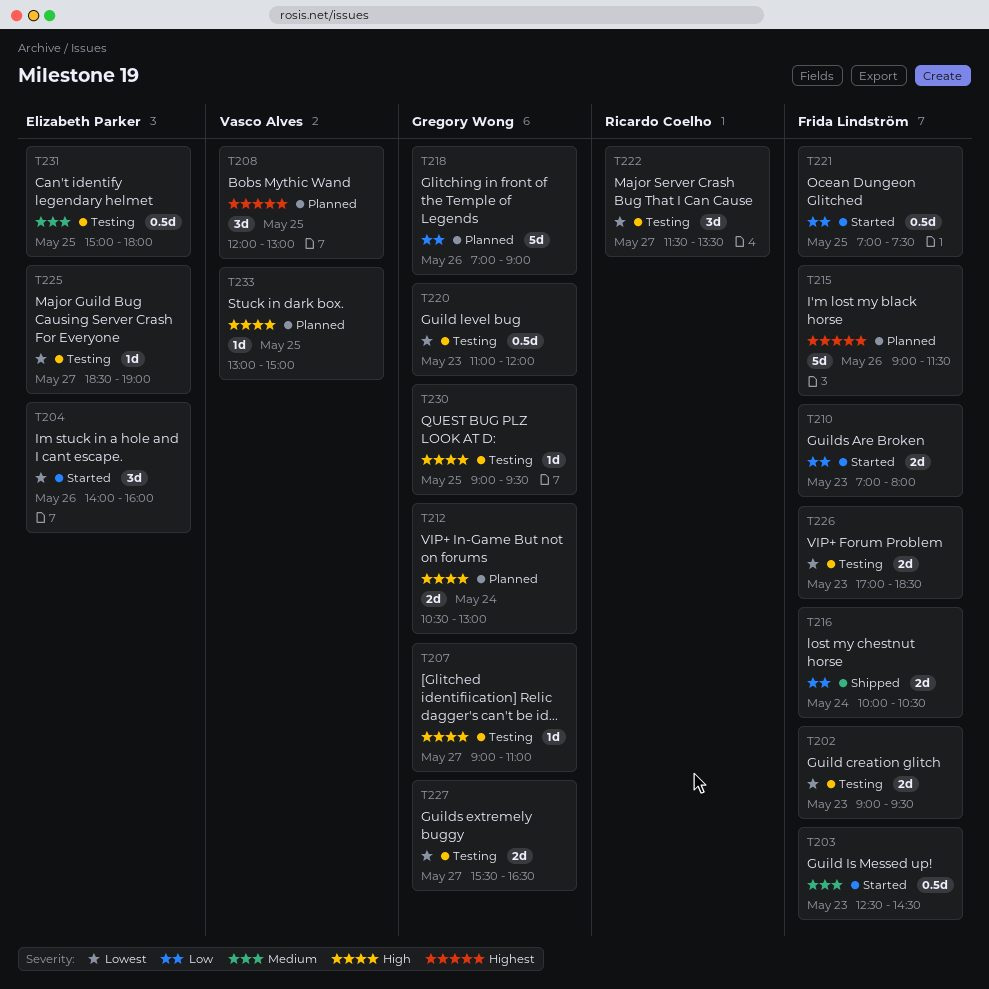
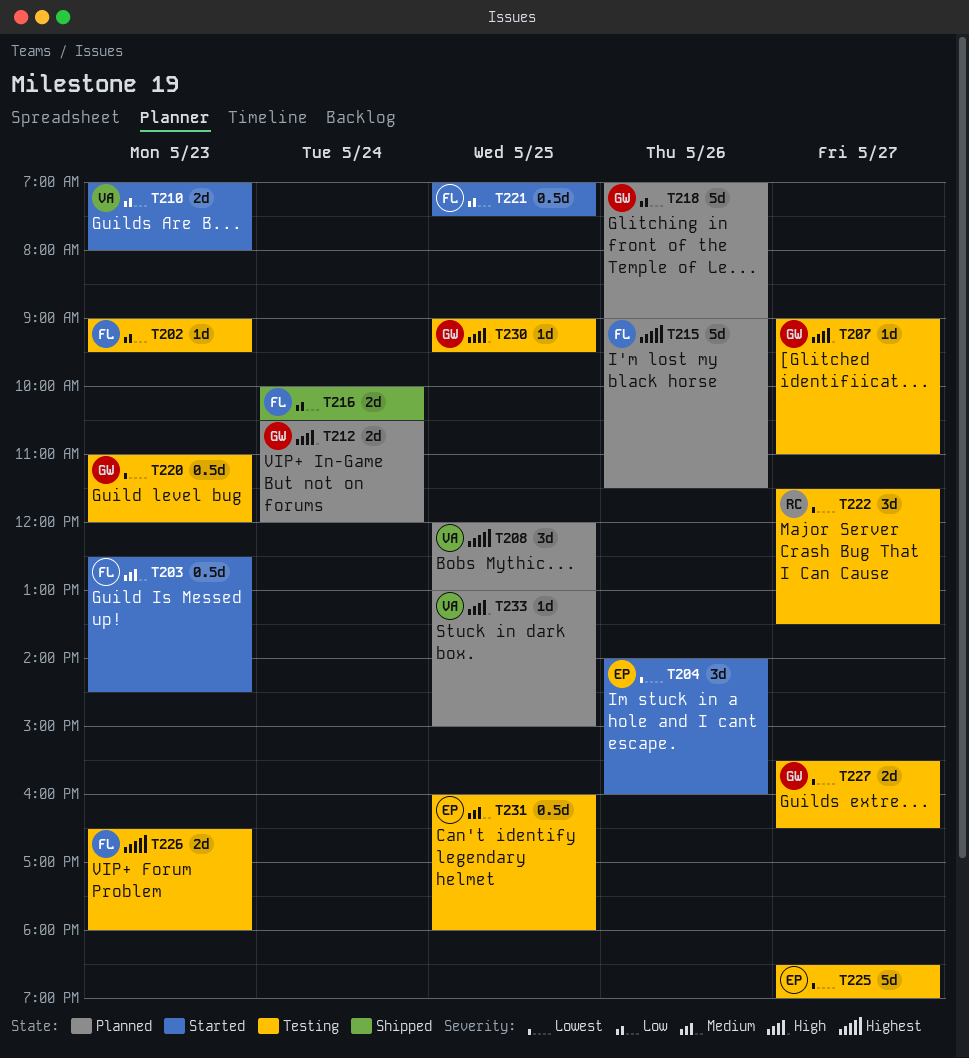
T202, priority: Lowest -> Low
T202, estimate: 2d -> 1d
T210, owner: Frida Lindström -> Vasco Alves
T212, ends: 13:00 -> 12:00
T225, estimate: 1d -> 5d
T226, priority: Lowest -> Highest
T226, begins: 17:00 -> 16:30
T226, ends: 18:30 -> 18:00
T231, begins: 15:00 -> 16:00

